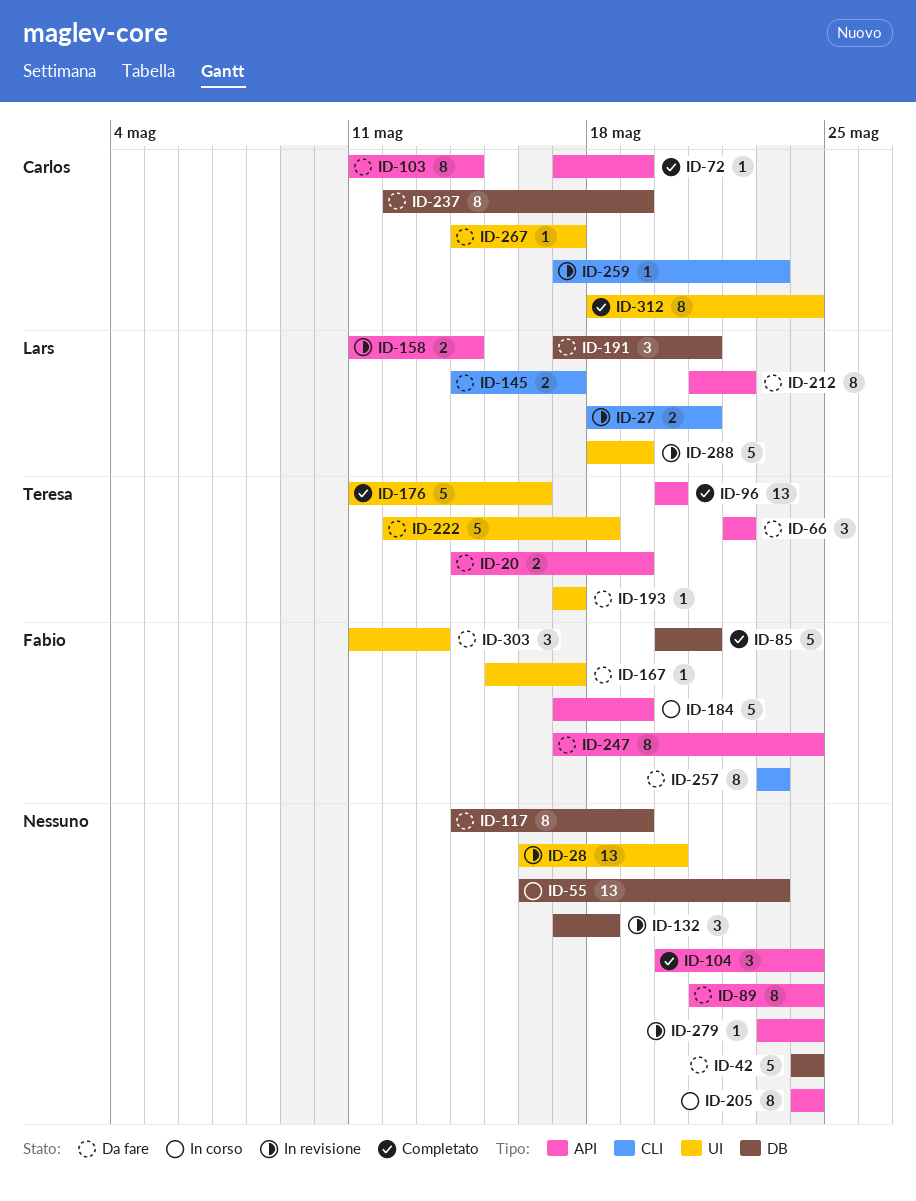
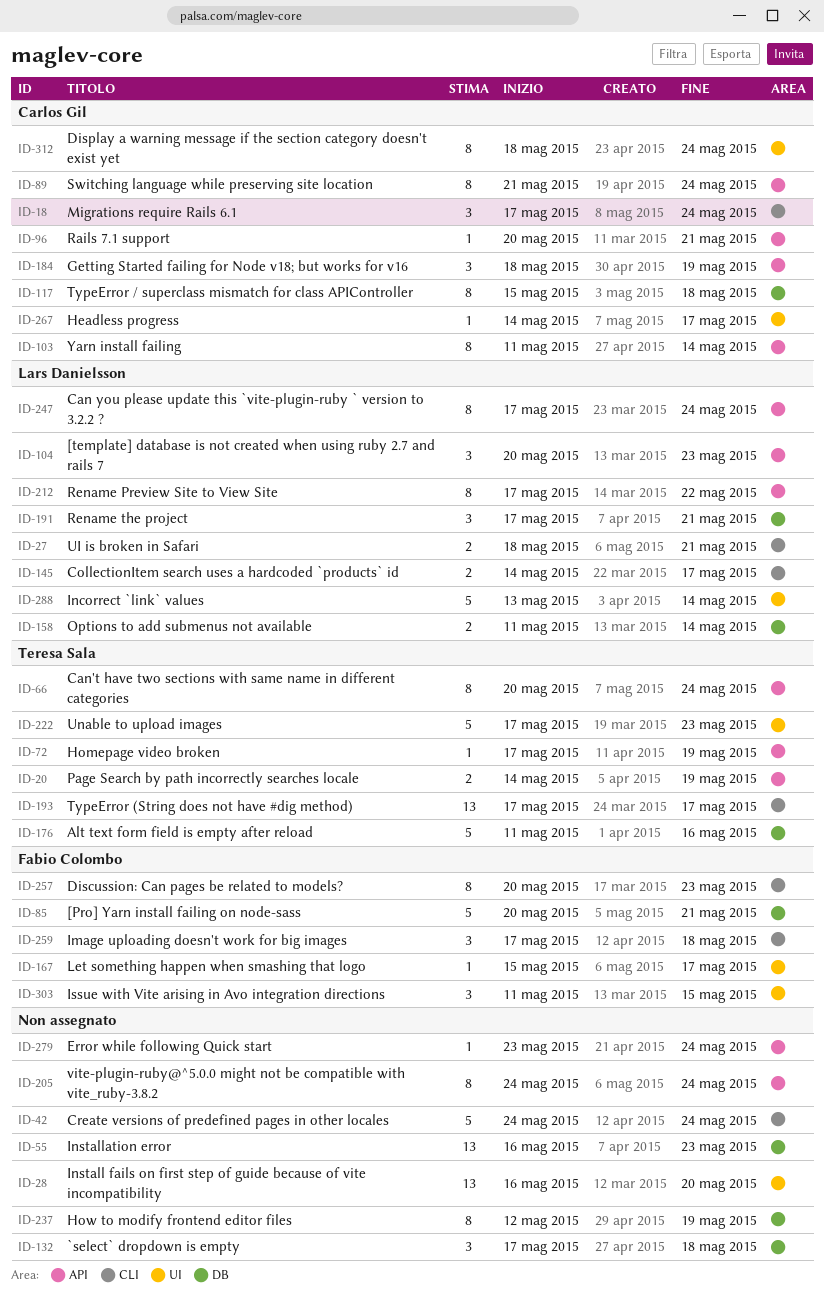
ID-18: none -> present
ID-42, label: DB -> CLI
ID-66, estimate: 3 -> 8
ID-66, start: May 22 -> May 20
ID-66, due: May 22 -> May 24
ID-72, owner: Carlos Gil -> Teresa Sala
ID-89, owner: none -> Carlos Gil
ID-96, owner: Teresa Sala -> Carlos Gil
ID-96, estimate: 13 -> 1
ID-96, due: May 20 -> May 21
ID-104, owner: none -> Lars Danielsson
ID-104, due: May 24 -> May 23
ID-117, owner: none -> Carlos Gil
ID-117, start: May 14 -> May 15
ID-117, due: May 19 -> May 18
ID-158, label: API -> DB
ID-176, label: UI -> DB
ID-184, owner: Fabio Colombo -> Carlos Gil
ID-184, estimate: 5 -> 3
ID-184, start: May 17 -> May 18
ID-193, label: UI -> CLI
ID-193, estimate: 1 -> 13
ID-212, start: May 21 -> May 17
ID-222, start: May 12 -> May 17
ID-222, due: May 18 -> May 23
ID-237, owner: Carlos Gil -> none
ID-247, owner: Fabio Colombo -> Lars Danielsson
ID-257, start: May 23 -> May 20
ID-259, owner: Carlos Gil -> Fabio Colombo
ID-259, estimate: 1 -> 3
ID-259, due: May 23 -> May 18
ID-288, start: May 18 -> May 13
ID-288, due: May 19 -> May 14
ID-303, due: May 13 -> May 15

